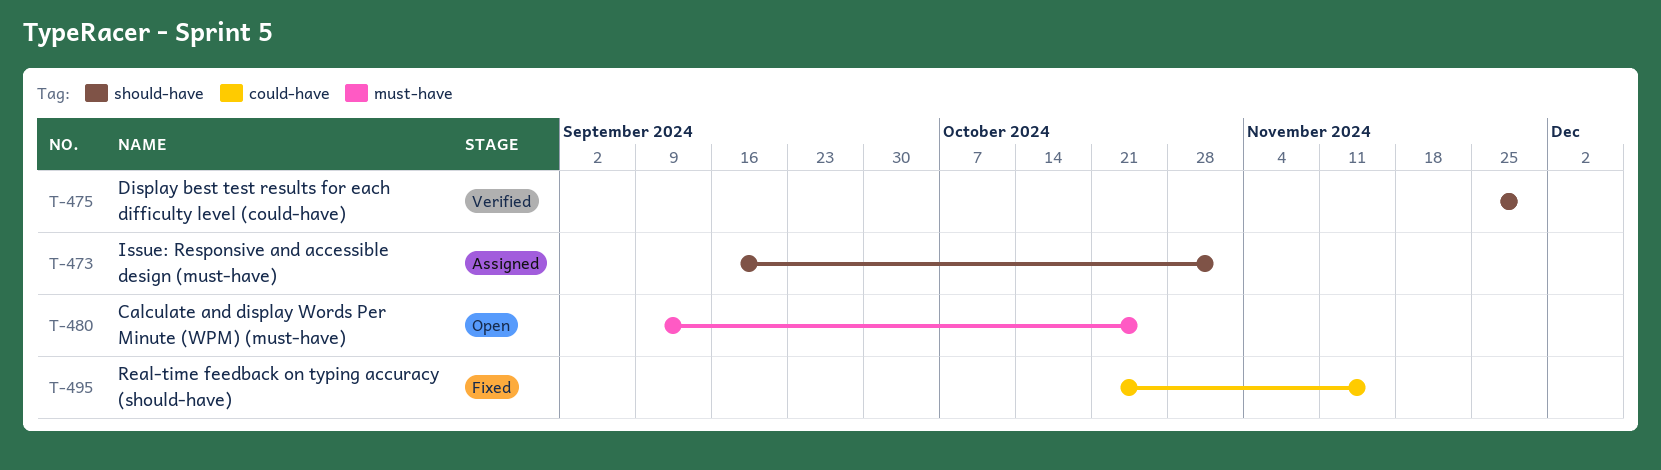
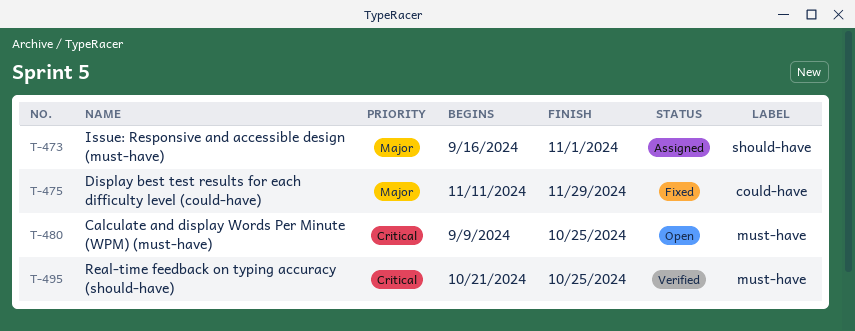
T-475, status: Verified -> Fixed
T-475, label: should-have -> could-have
T-475, start: Nov 25 -> Nov 11
T-495, status: Fixed -> Verified
T-495, label: could-have -> must-have
T-495, due: Nov 15 -> Oct 25

